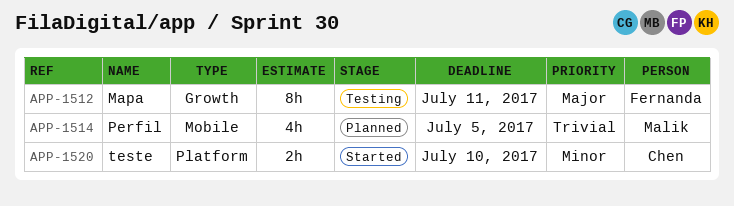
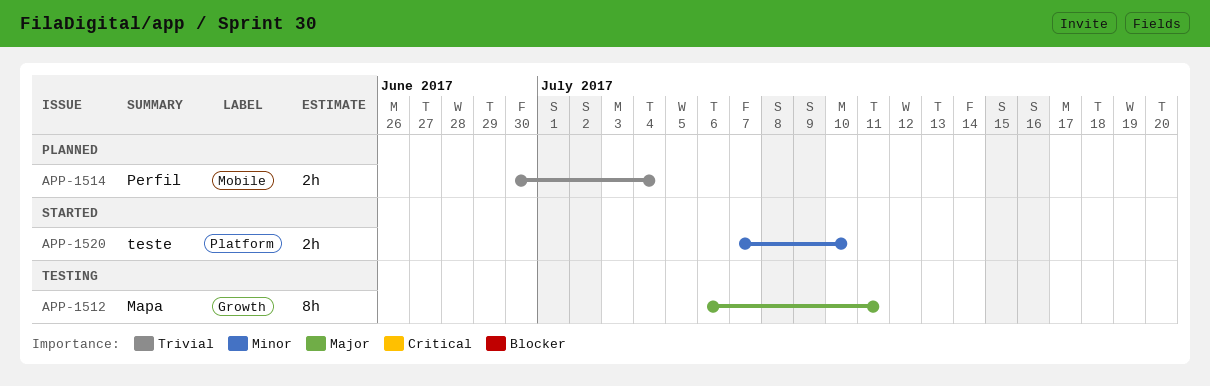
APP-1514, estimate: 4h -> 2h
APP-1514, due: Jul 5 -> Jul 4

